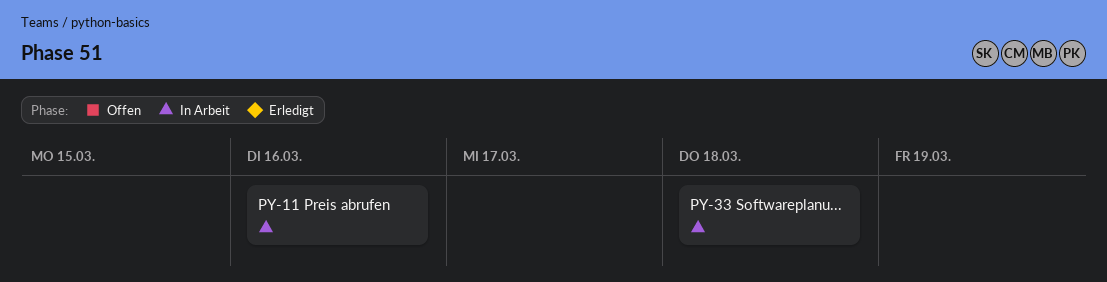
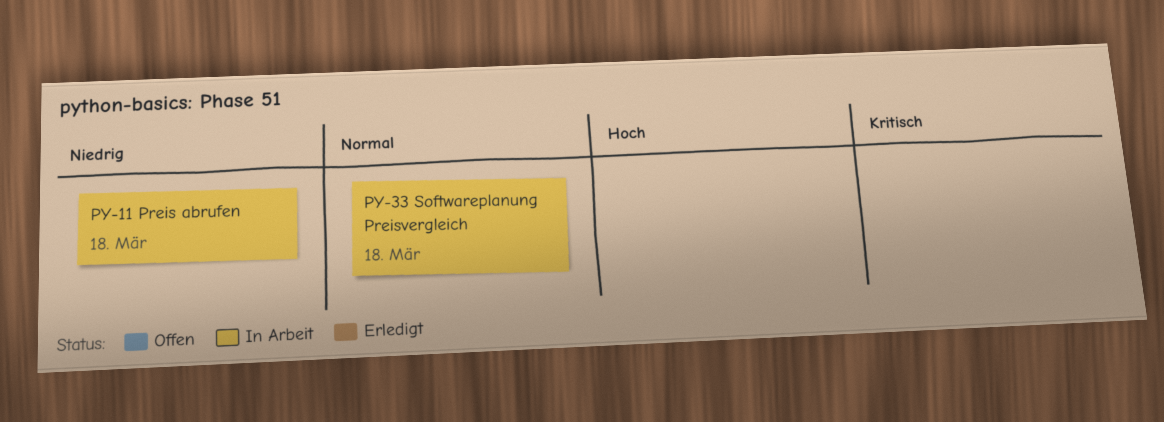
PY-11, due: Mar 16 -> Mar 18

